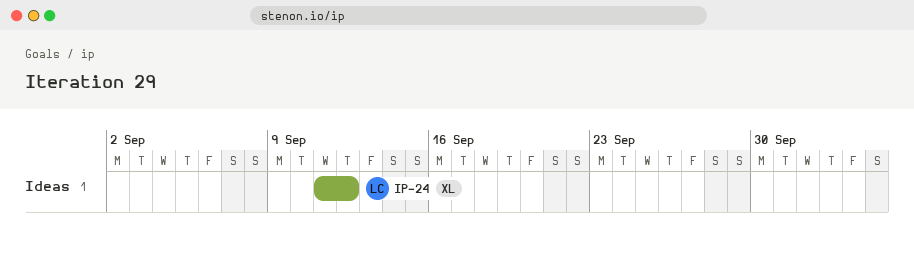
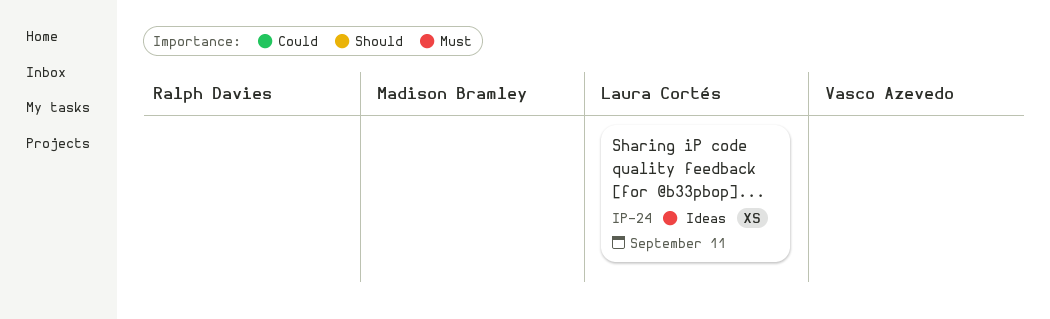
IP-24, estimate: XL -> XS
IP-24, due: Sep 12 -> Sep 11

